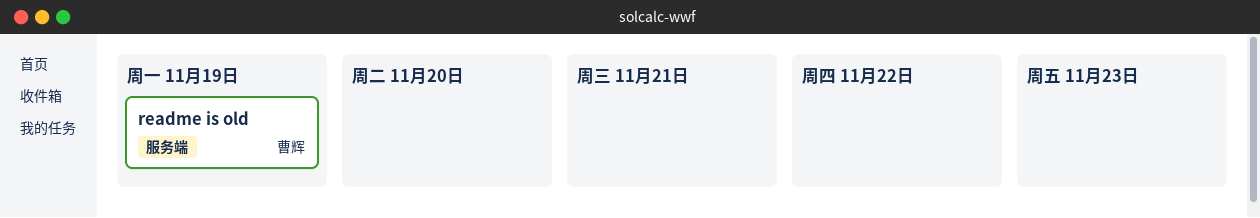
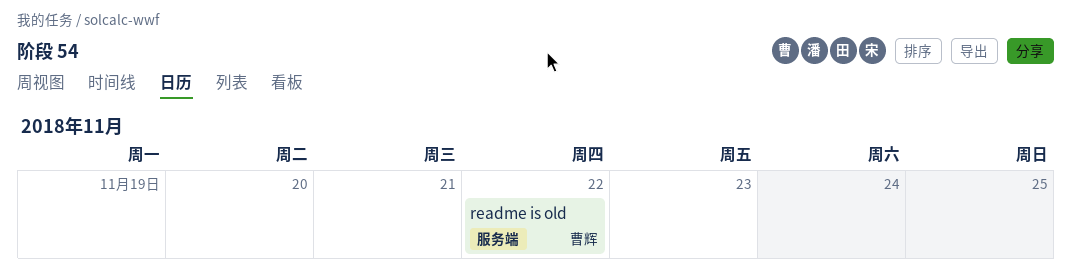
readme is old, due: Nov 19 -> Nov 22

